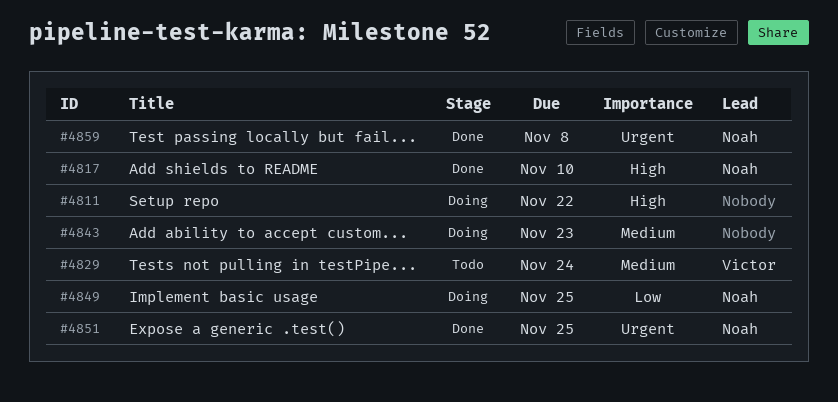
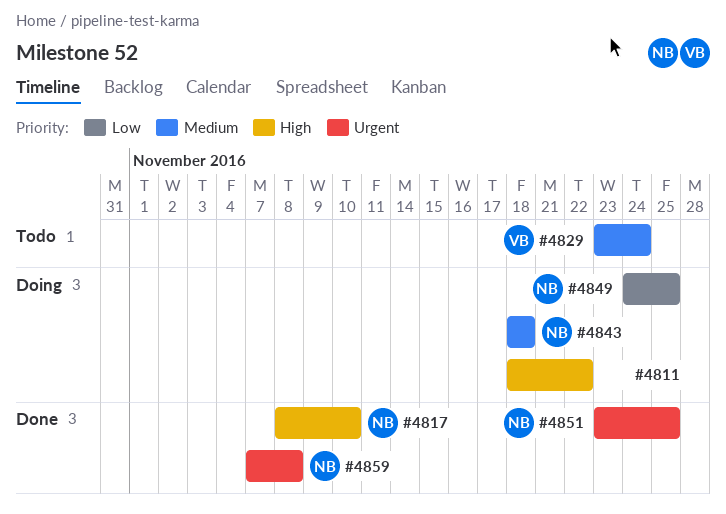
#4843, owner: none -> Noah
#4843, due: Nov 23 -> Nov 18

